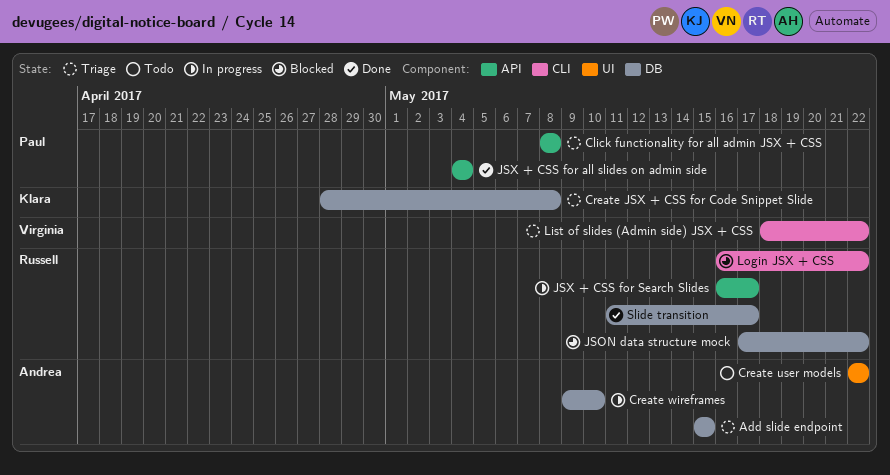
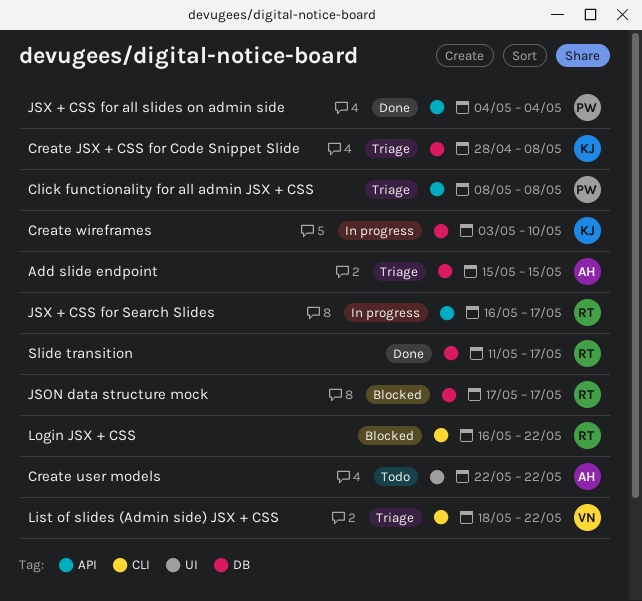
Create wireframes, owner: Andrea -> Klara
Create wireframes, start: May 9 -> May 3
JSON data structure mock, due: May 22 -> May 17

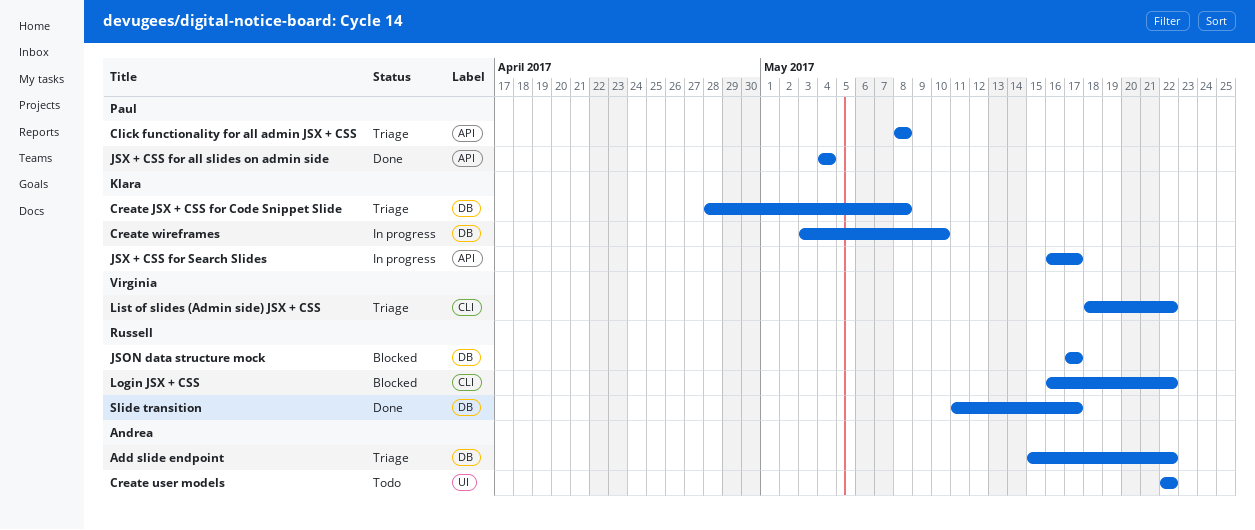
Add slide endpoint, due: May 15 -> May 22
JSX + CSS for Search Slides, owner: Russell -> Klara

